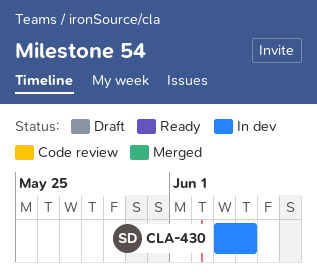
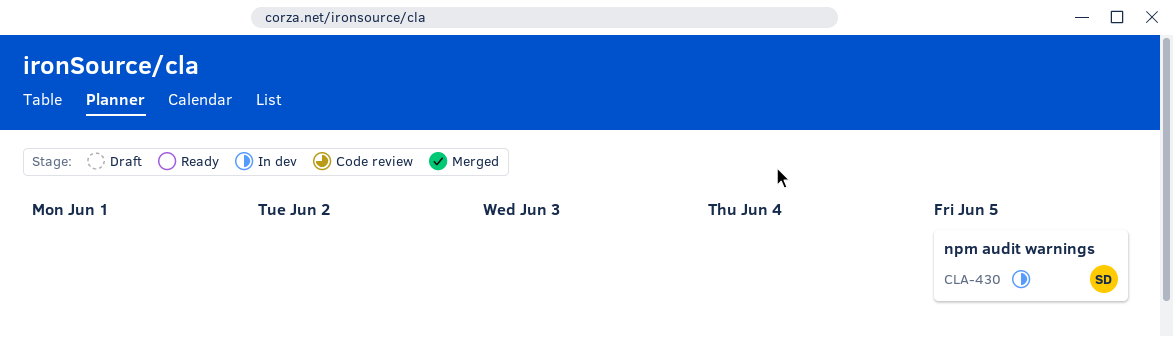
CLA-430, due: Jun 4 -> Jun 5

